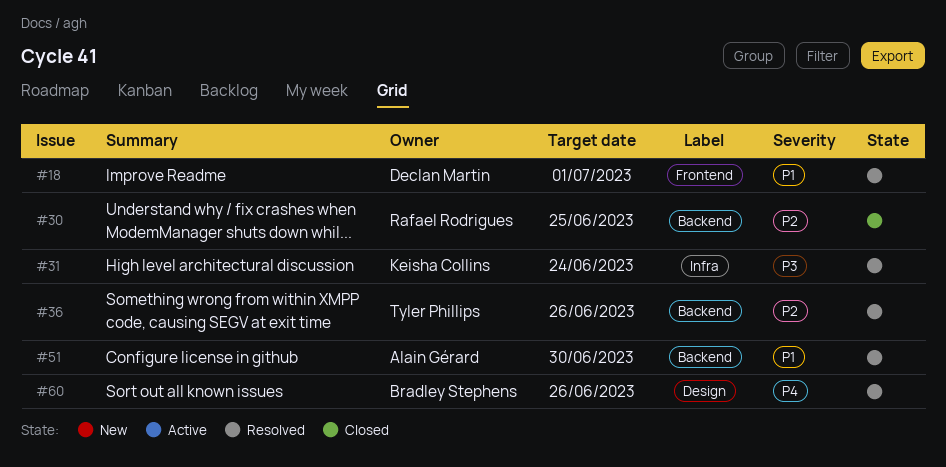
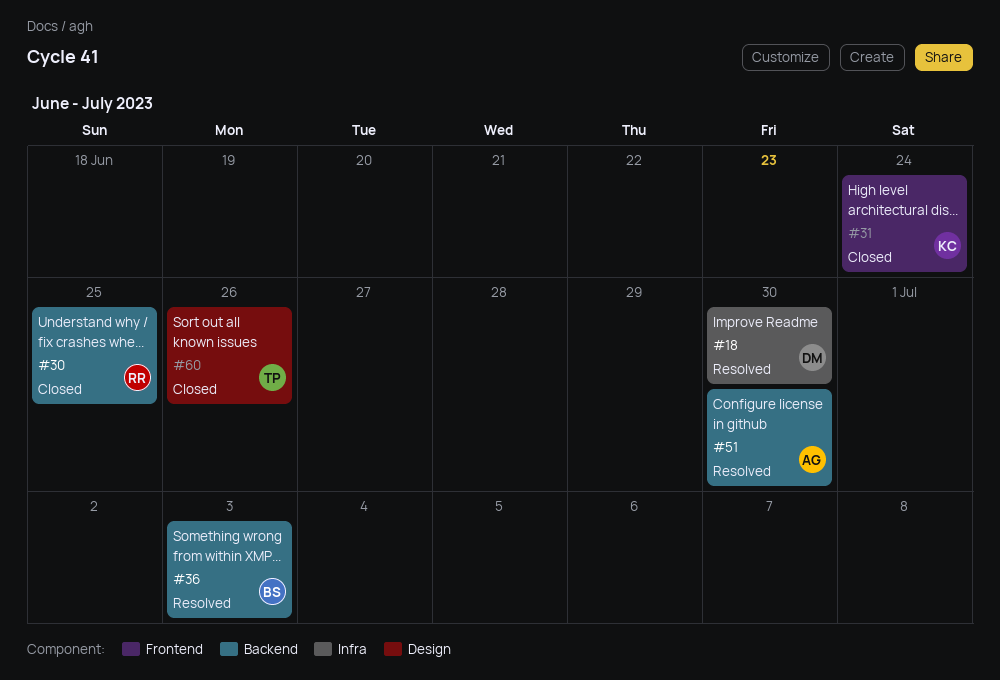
#18, label: Frontend -> Infra
#18, due: Jul 1 -> Jun 30
#31, status: Resolved -> Closed
#31, label: Infra -> Frontend
#36, owner: Tyler Phillips -> Bradley Stephens
#36, due: Jun 26 -> Jul 3
#60, status: Resolved -> Closed
#60, owner: Bradley Stephens -> Tyler Phillips

